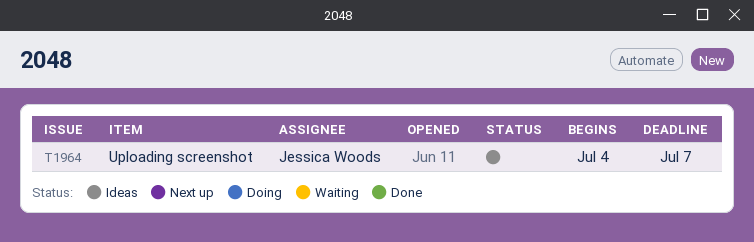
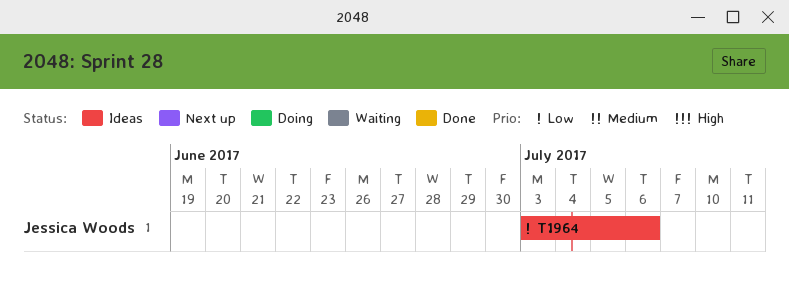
T1964, start: Jul 4 -> Jul 3
T1964, due: Jul 7 -> Jul 6

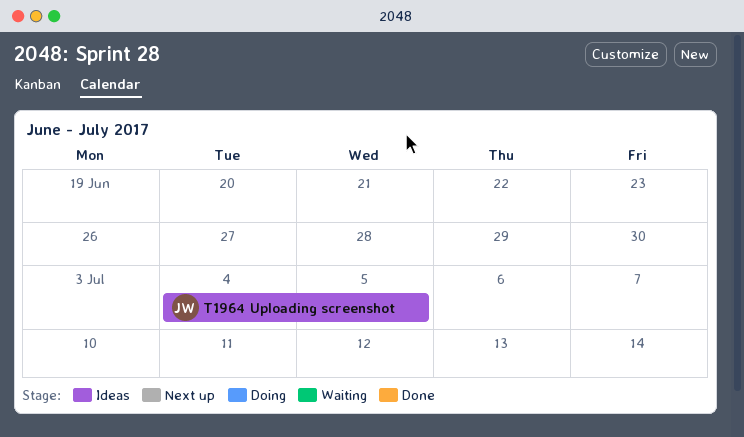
T1964, start: Jul 3 -> Jul 4
T1964, due: Jul 6 -> Jul 5

